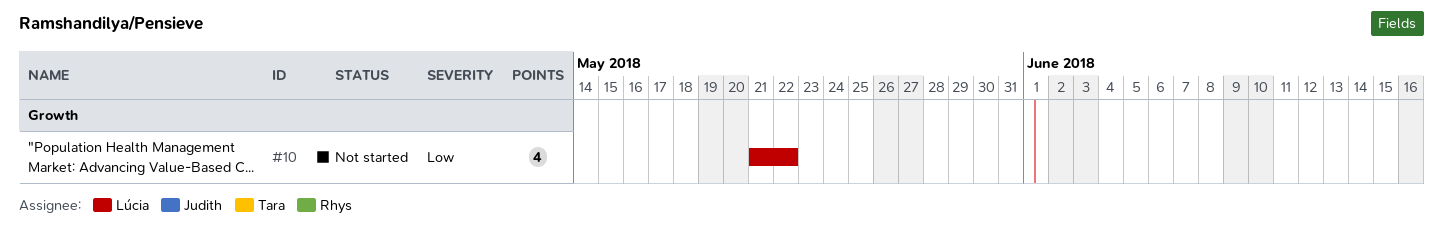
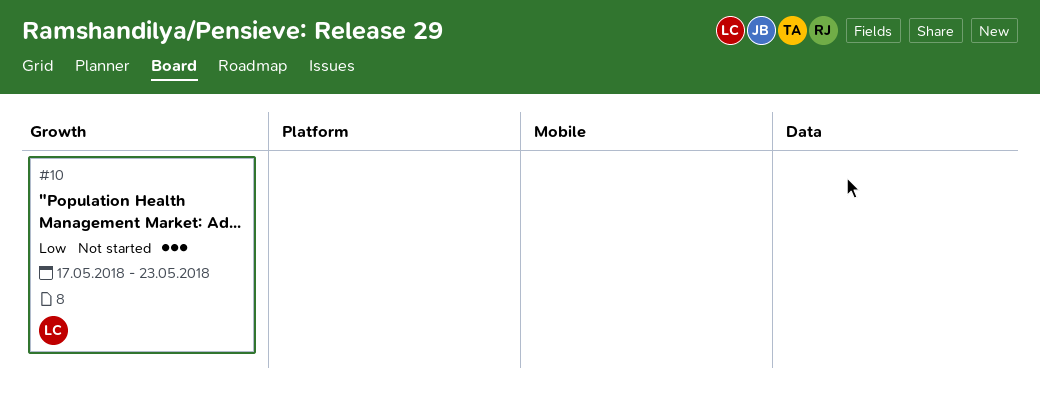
#10, estimate: 4 -> 3
#10, start: May 21 -> May 17
#10, due: May 22 -> May 23

